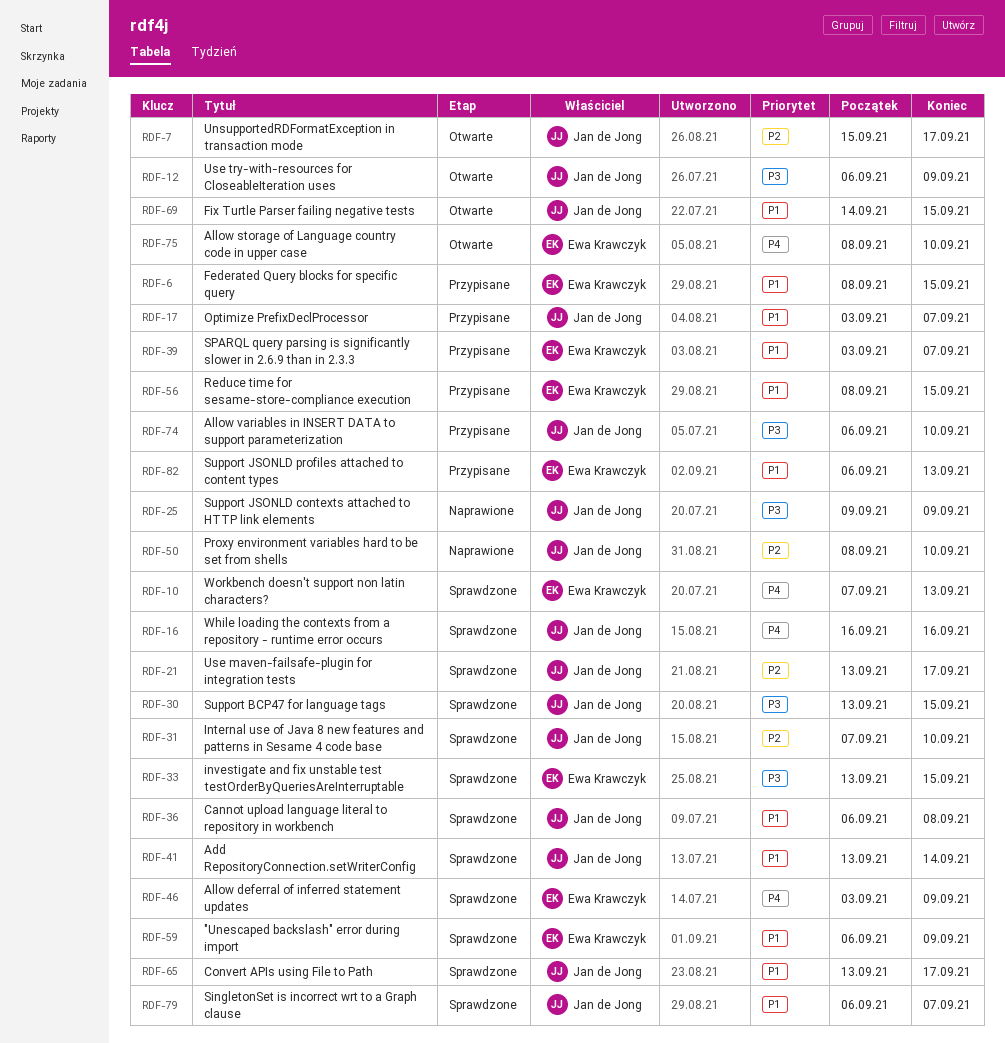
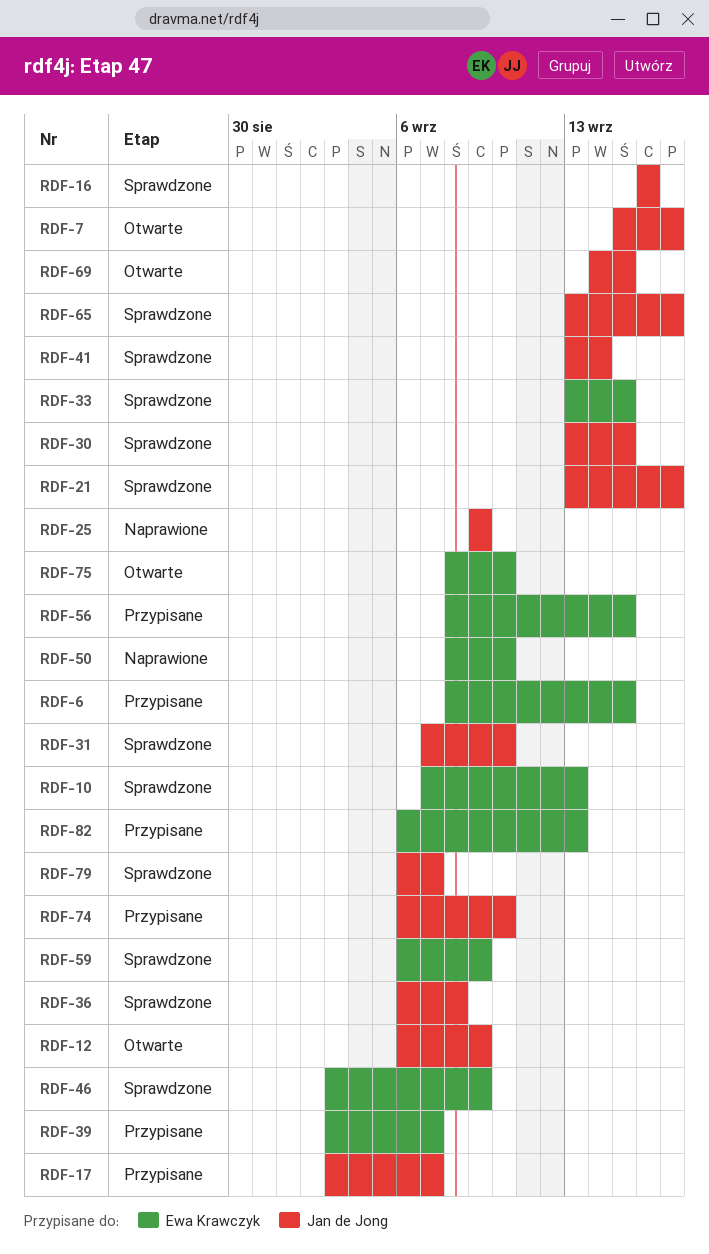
RDF-50, owner: Jan de Jong -> Ewa Krawczyk

